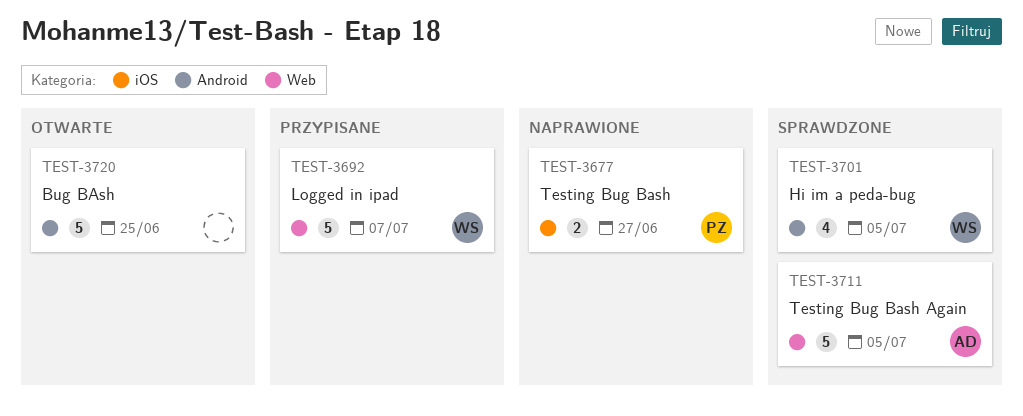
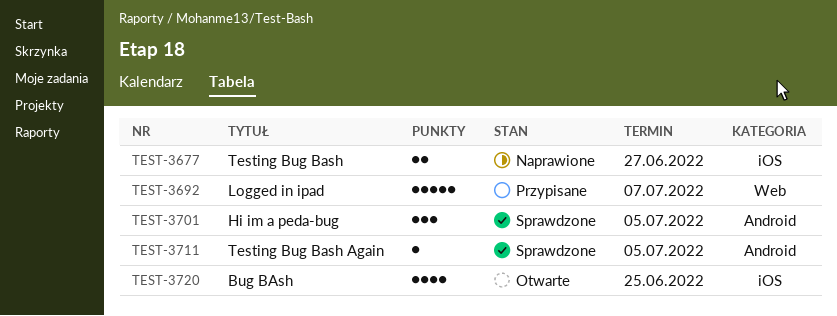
TEST-3701, estimate: 4 -> 3
TEST-3711, label: Web -> Android
TEST-3711, estimate: 5 -> 1
TEST-3720, label: Android -> iOS
TEST-3720, estimate: 5 -> 4

